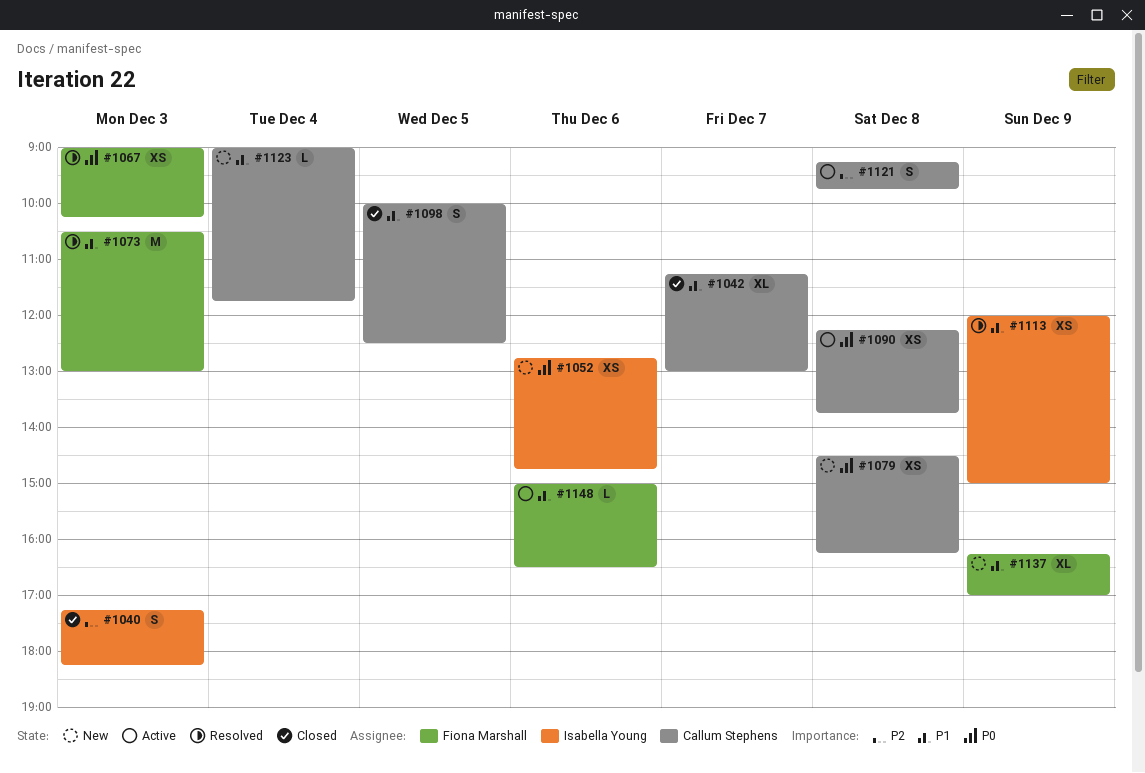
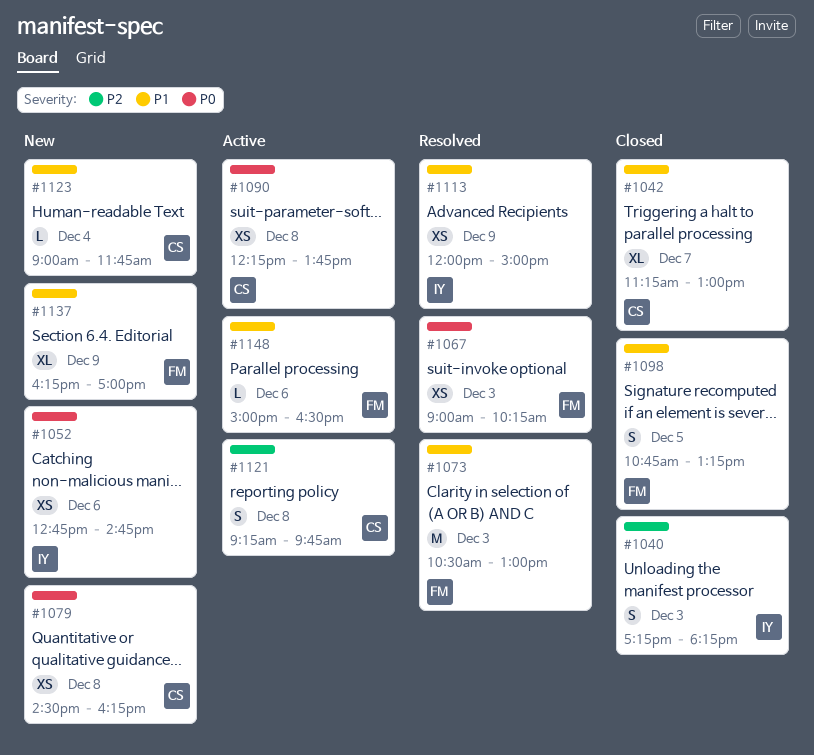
#1098, owner: Callum Stephens -> Fiona Marshall
#1098, begins: 10:00 -> 10:45
#1098, ends: 12:30 -> 13:15

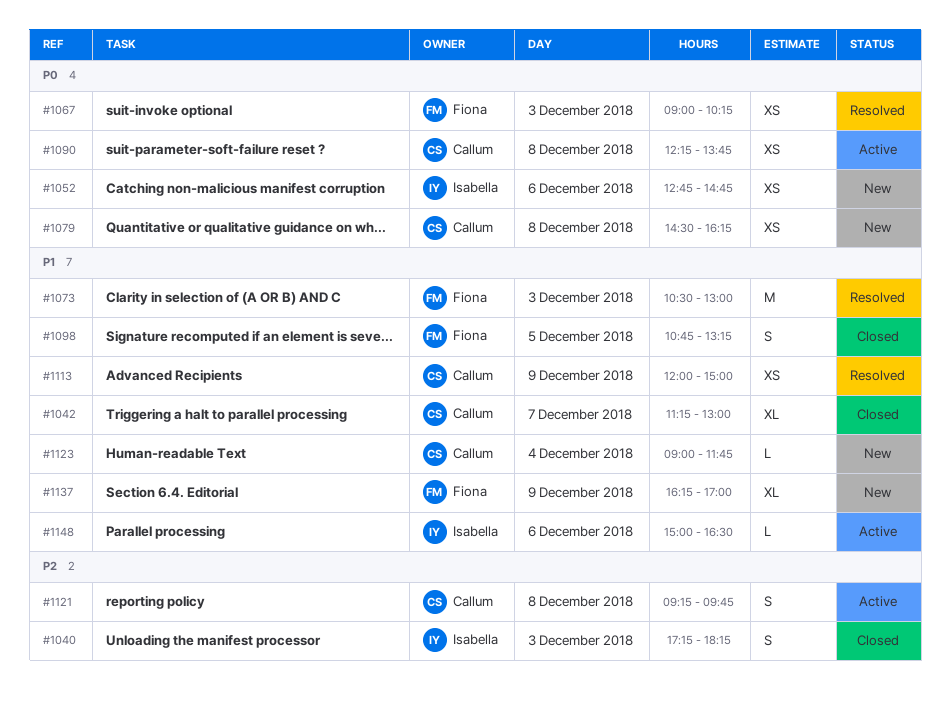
#1113, owner: Isabella -> Callum
#1148, owner: Fiona -> Isabella

